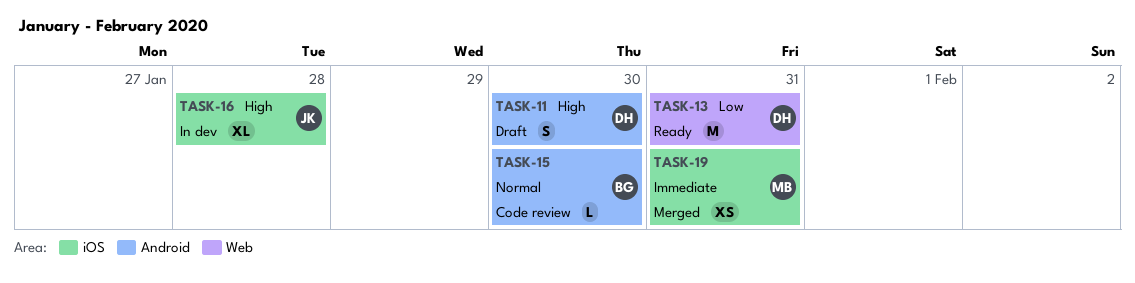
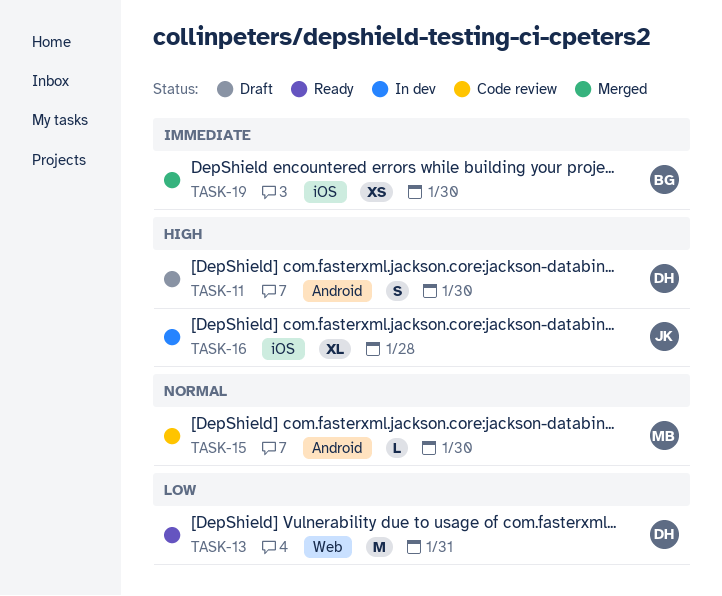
TASK-15, owner: BG -> MB
TASK-19, owner: MB -> BG
TASK-19, day: Jan 31 -> Jan 30

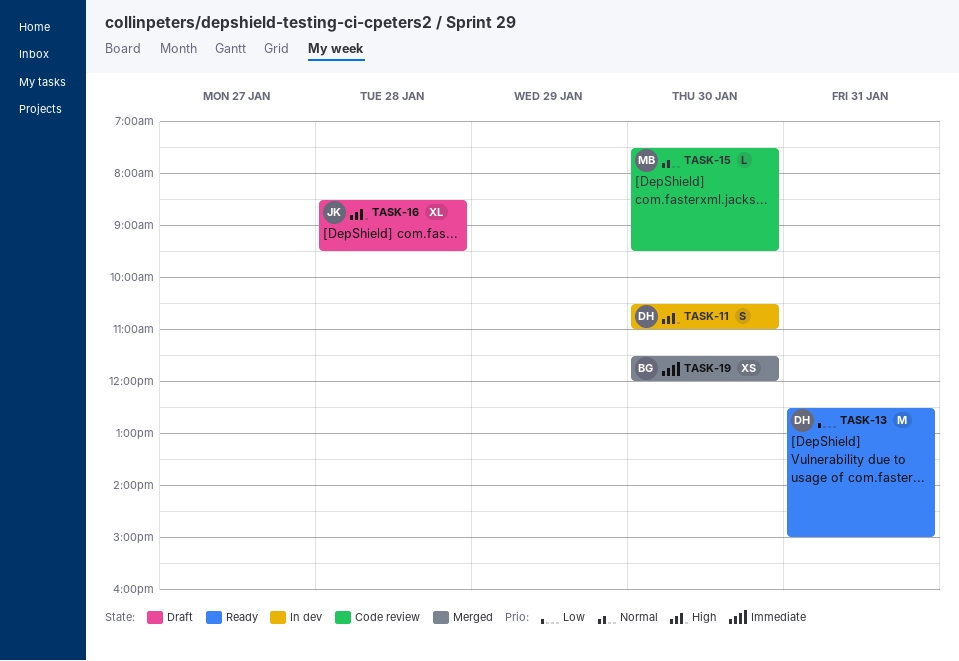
TASK-11, status: Draft -> In dev
TASK-16, status: In dev -> Draft

